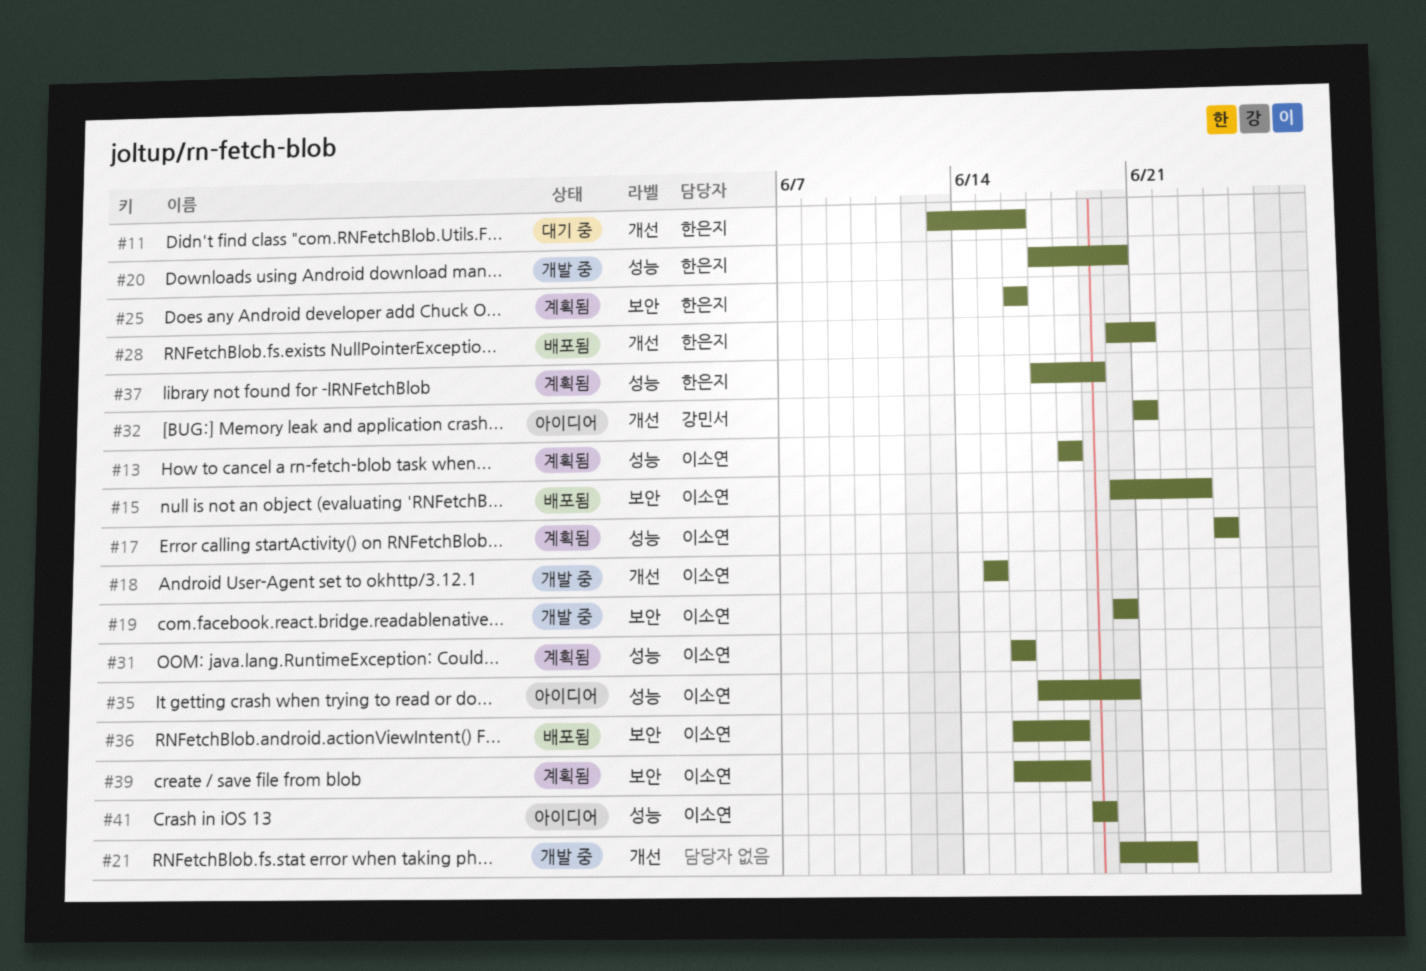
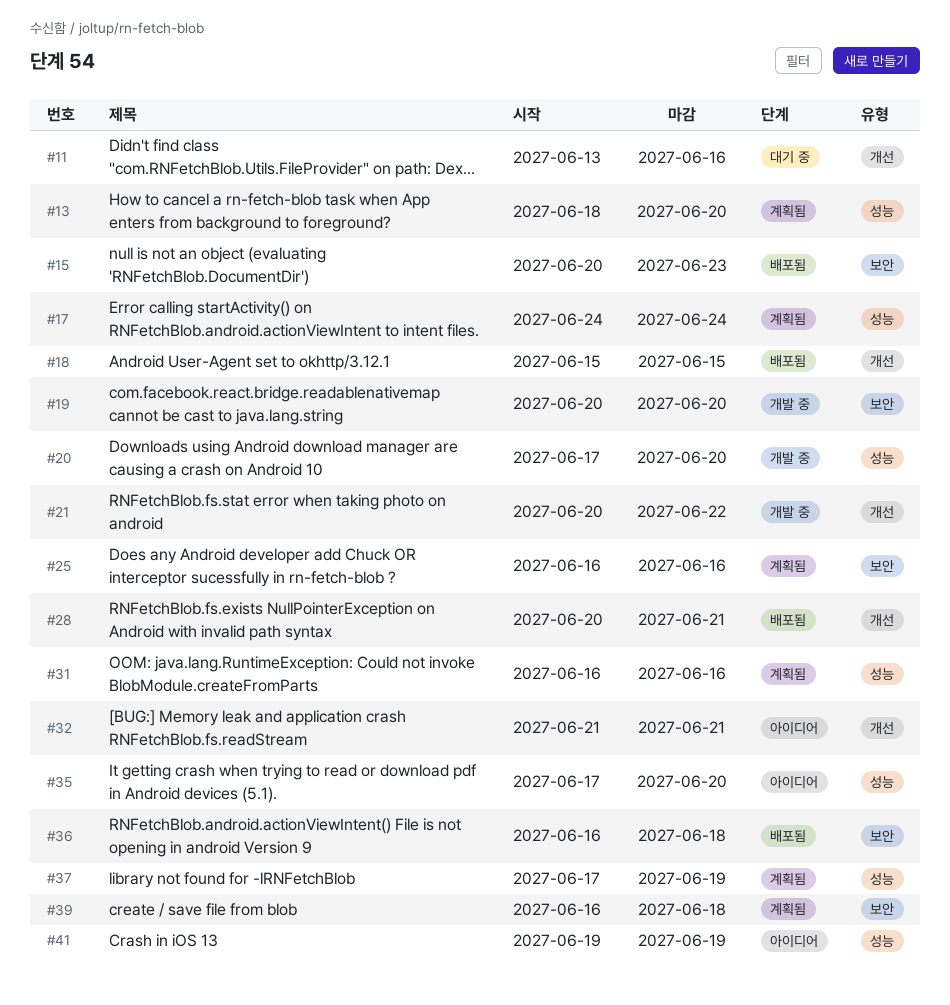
#13, due: Jun 18 -> Jun 20
#18, status: 개발 중 -> 배포됨

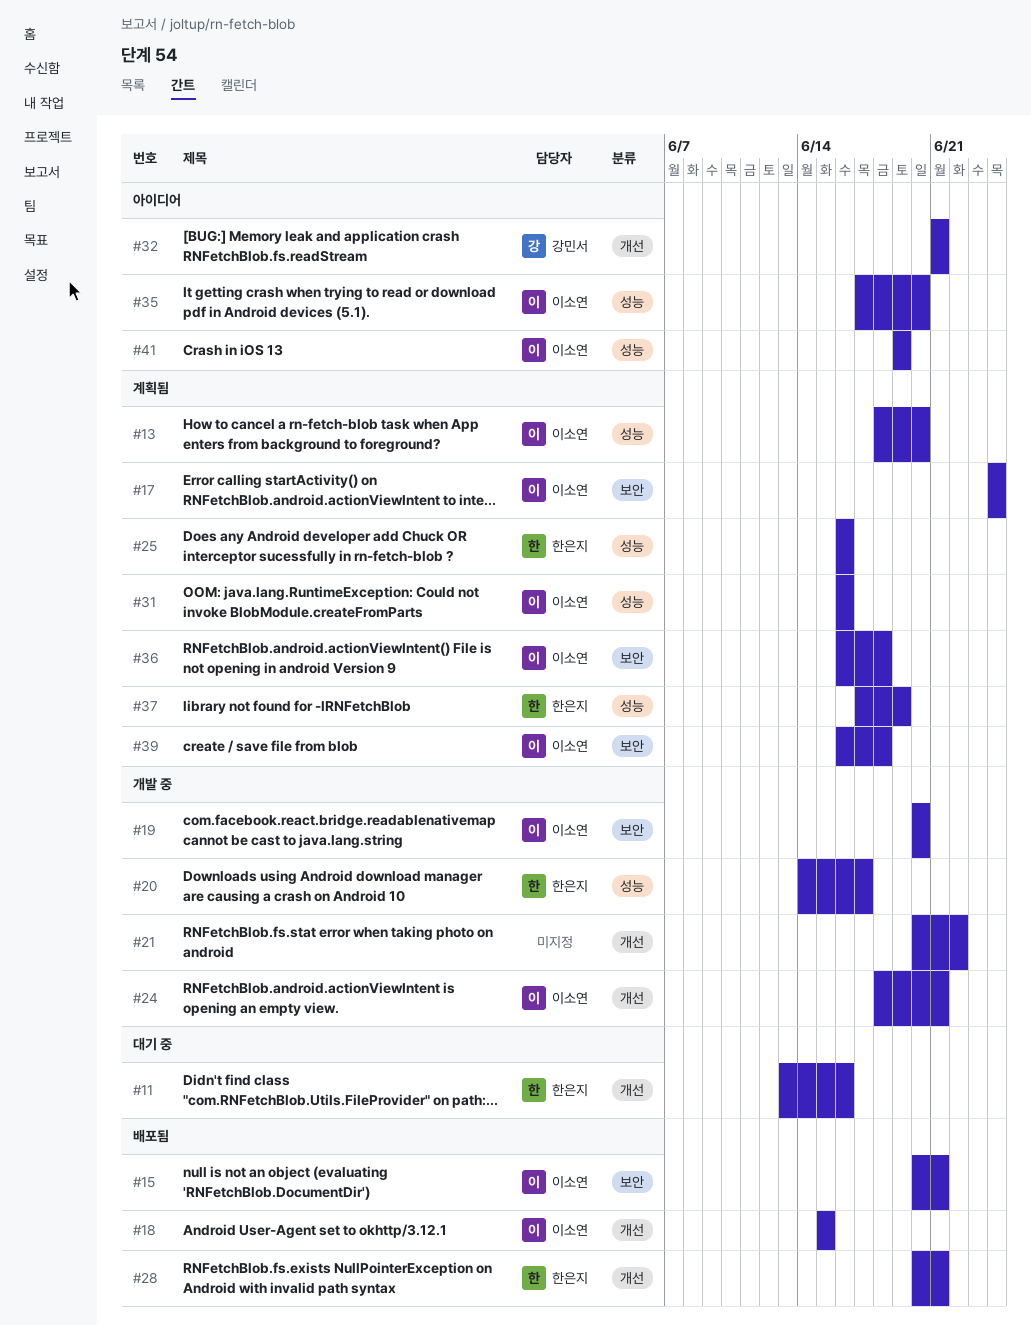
#15, due: Jun 23 -> Jun 21
#17, label: 성능 -> 보안
#20, start: Jun 17 -> Jun 14
#20, due: Jun 20 -> Jun 17
#24: none -> present
#25, label: 보안 -> 성능
#36, status: 배포됨 -> 계획됨

